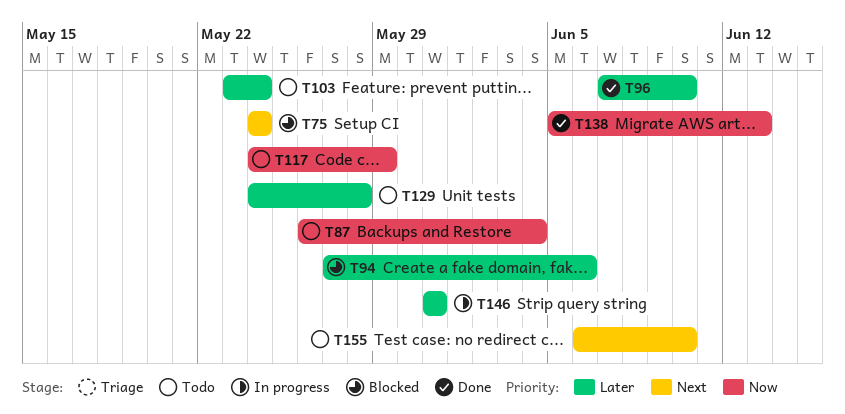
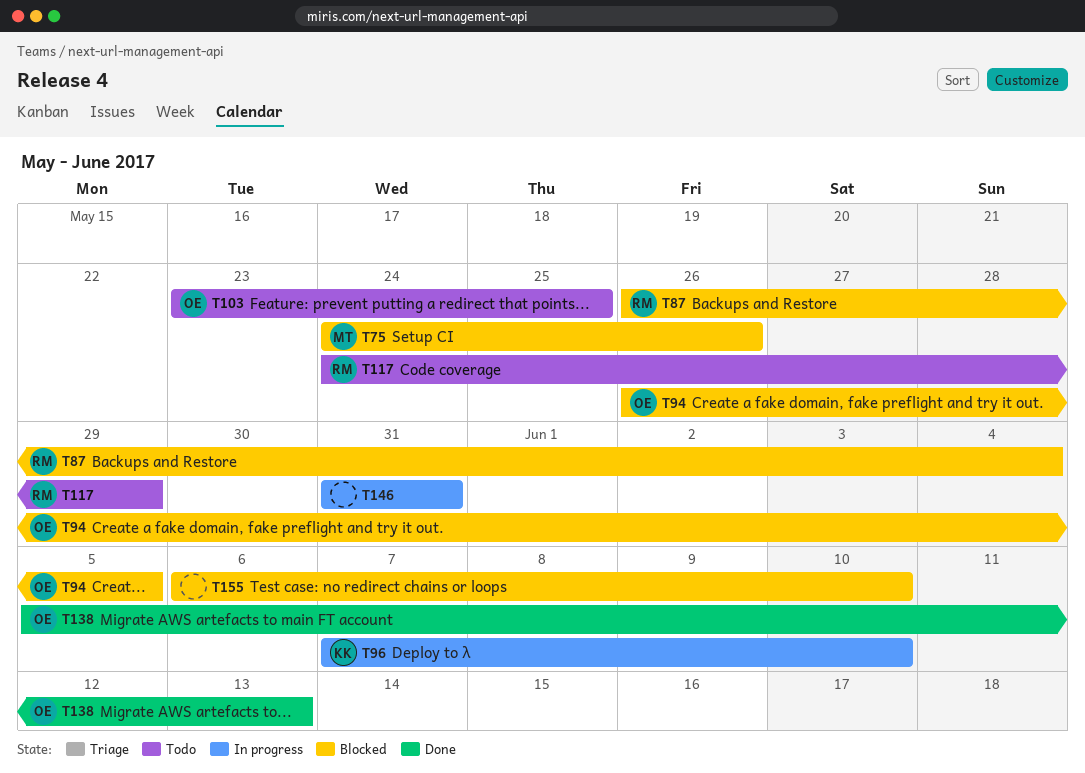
T75, due: May 24 -> May 26
T87, status: Todo -> Blocked
T94, start: May 27 -> May 26
T94, due: Jun 6 -> Jun 5
T96, status: Done -> In progress
T103, due: May 24 -> May 25
T129: present -> none
T155, status: Todo -> Blocked

